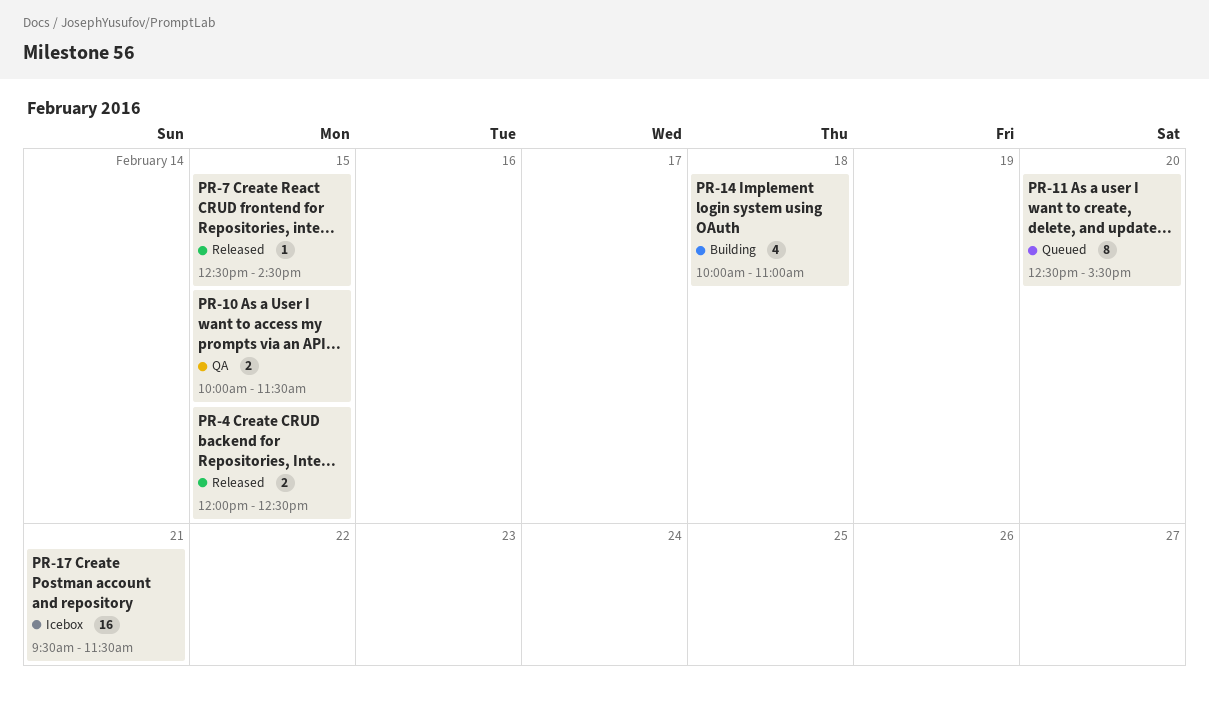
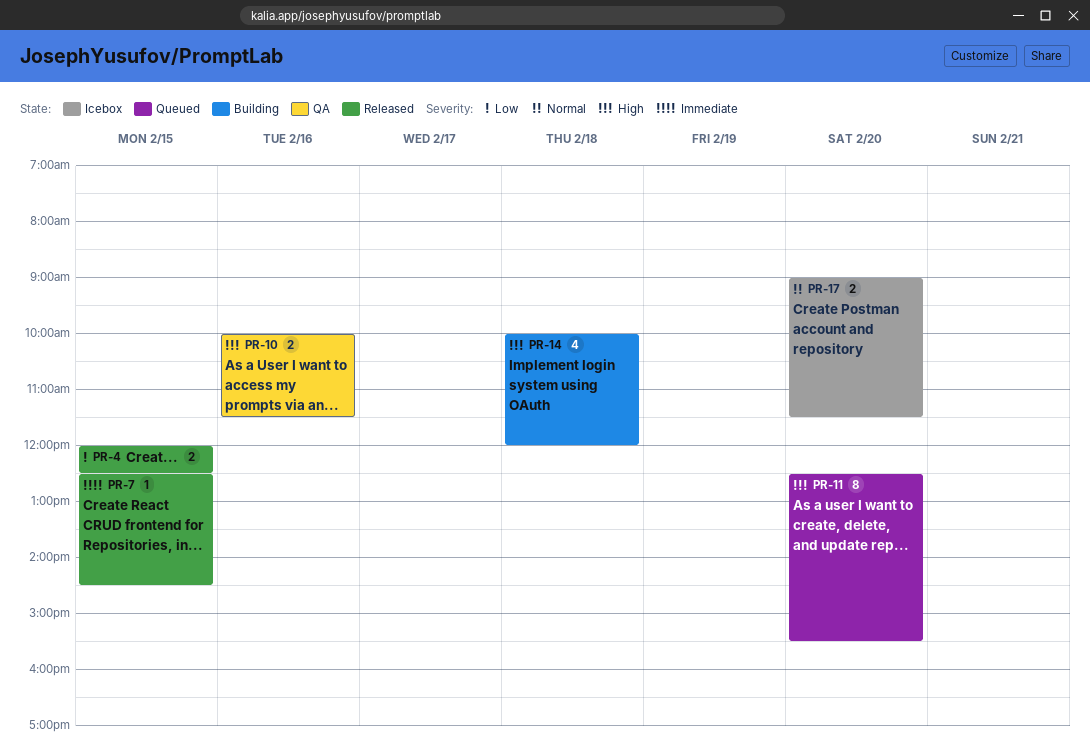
PR-10, day: Feb 15 -> Feb 16
PR-14, ends: 11:00 -> 12:00
PR-17, estimate: 16 -> 2
PR-17, day: Feb 21 -> Feb 20
PR-17, begins: 09:30 -> 09:00

